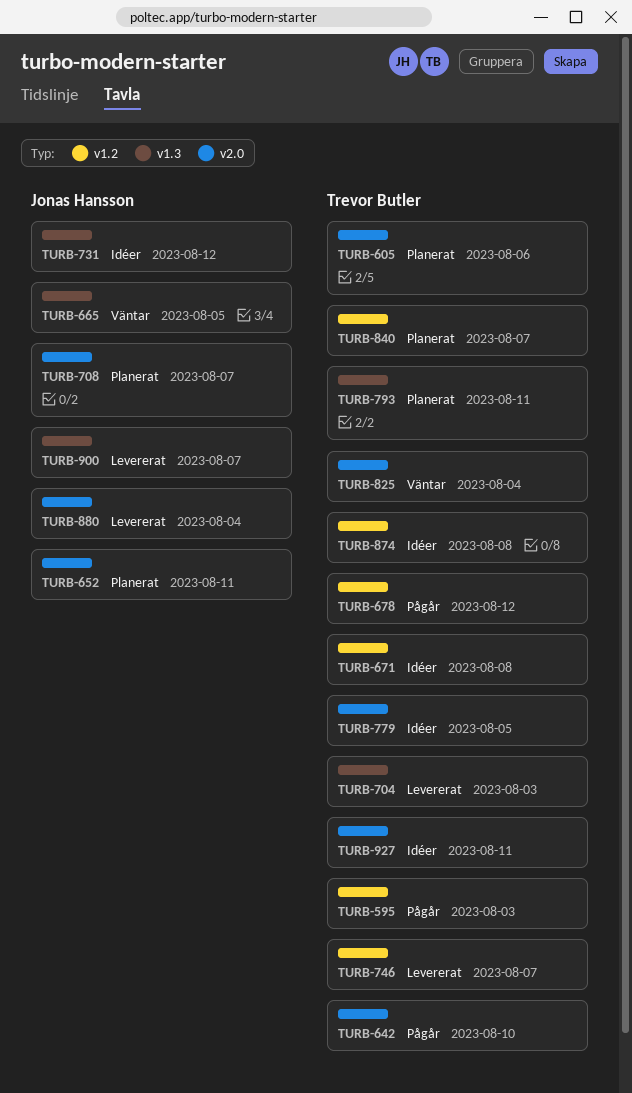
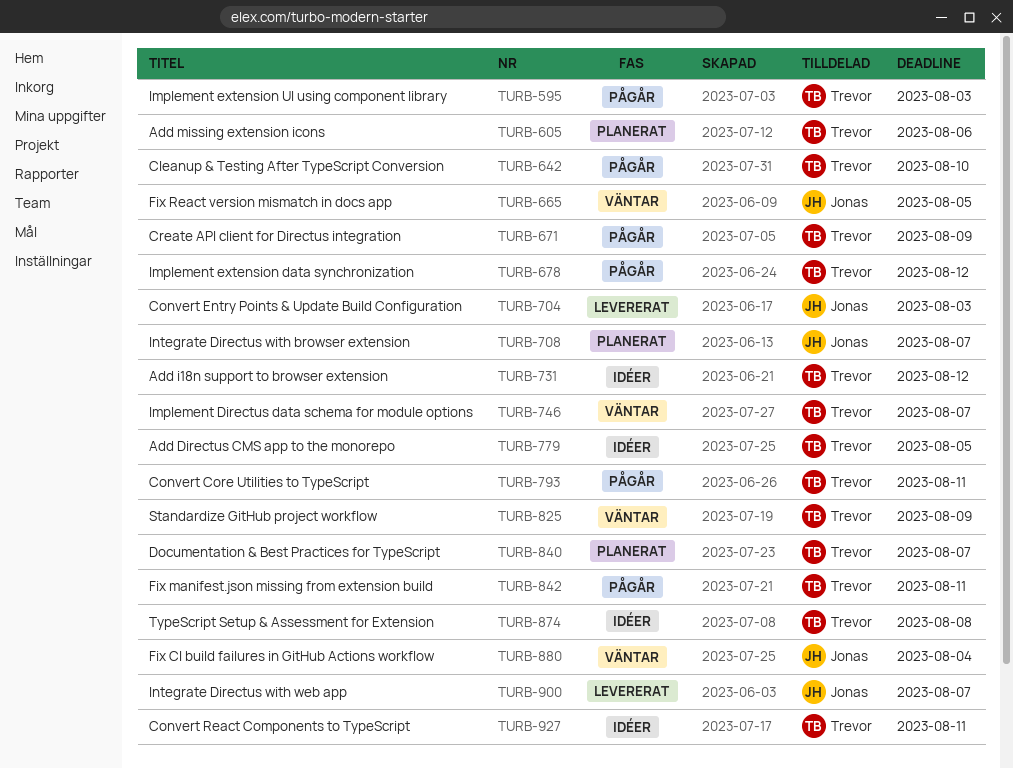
TURB-652: present -> none
TURB-671, status: Idéer -> Pågår
TURB-671, due: Aug 8 -> Aug 9
TURB-704, owner: Trevor Butler -> Jonas Hansson
TURB-731, owner: Jonas Hansson -> Trevor Butler
TURB-746, status: Levererat -> Väntar
TURB-793, status: Planerat -> Pågår
TURB-825, due: Aug 4 -> Aug 9
TURB-842: none -> present
TURB-880, status: Levererat -> Väntar

